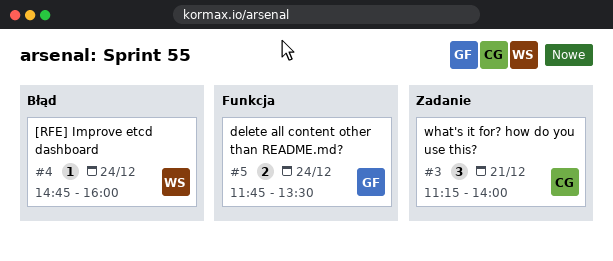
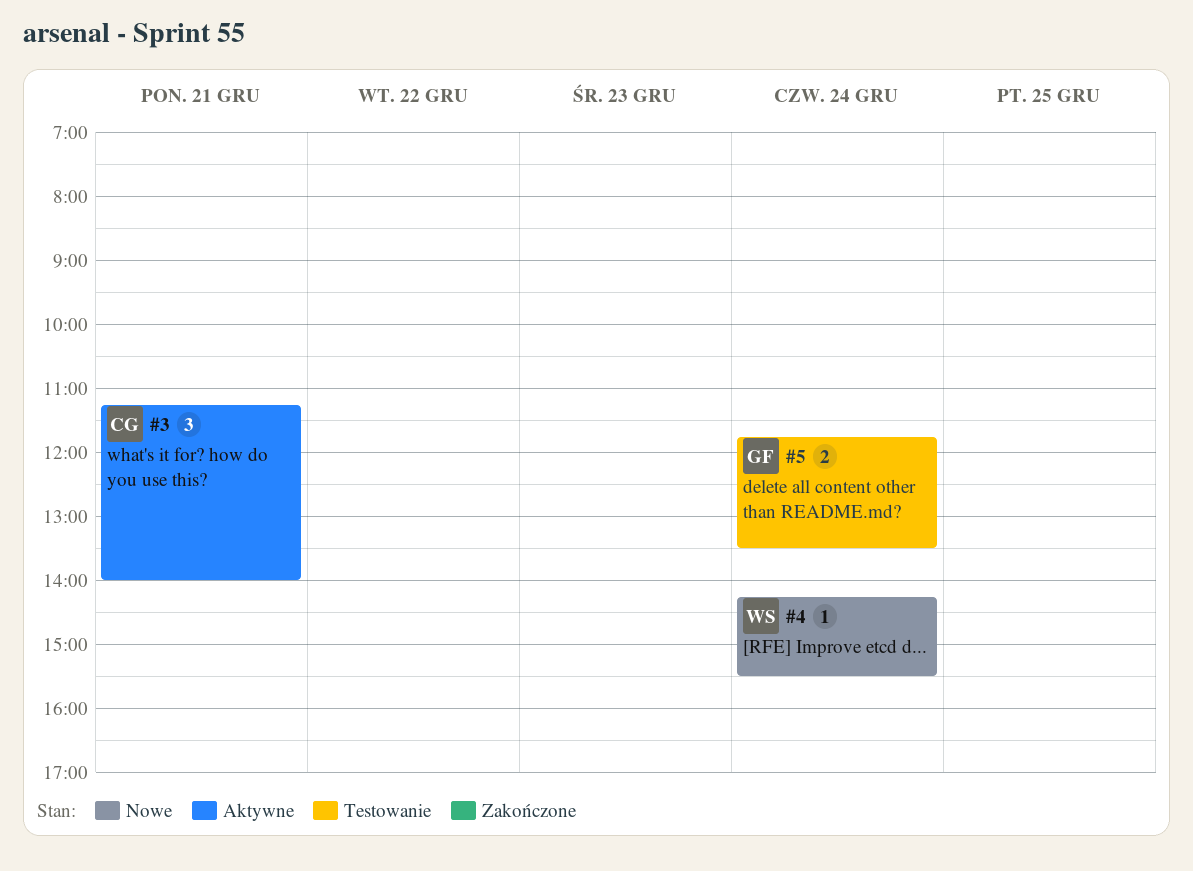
#4, begins: 14:45 -> 14:15
#4, ends: 16:00 -> 15:30

